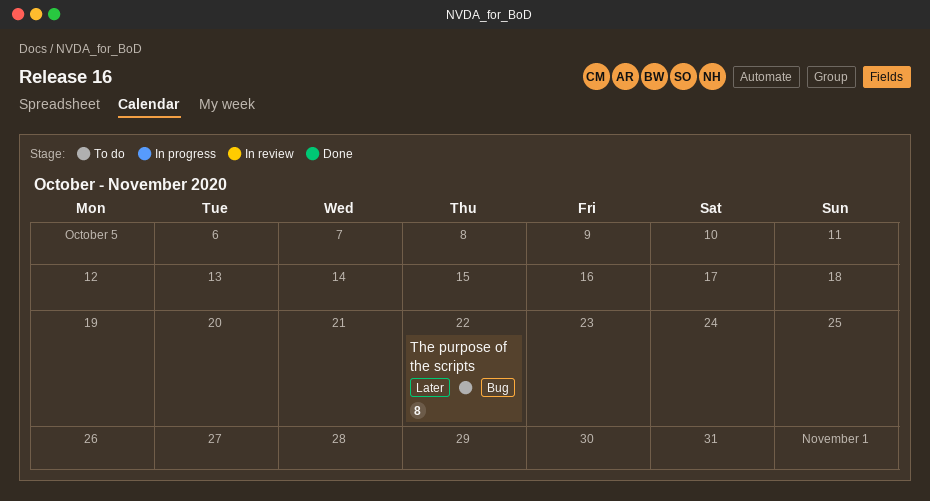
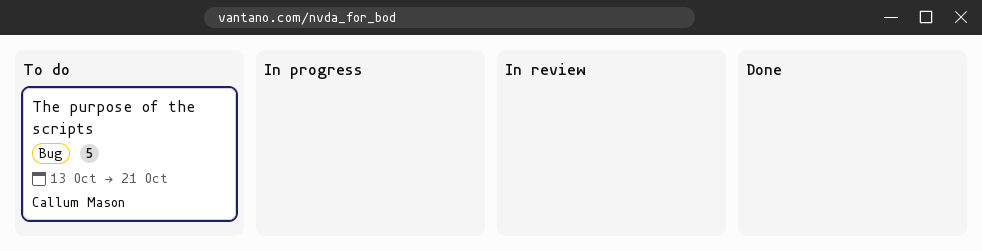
The purpose of the scripts, estimate: 8 -> 5
The purpose of the scripts, due: Oct 22 -> Oct 21

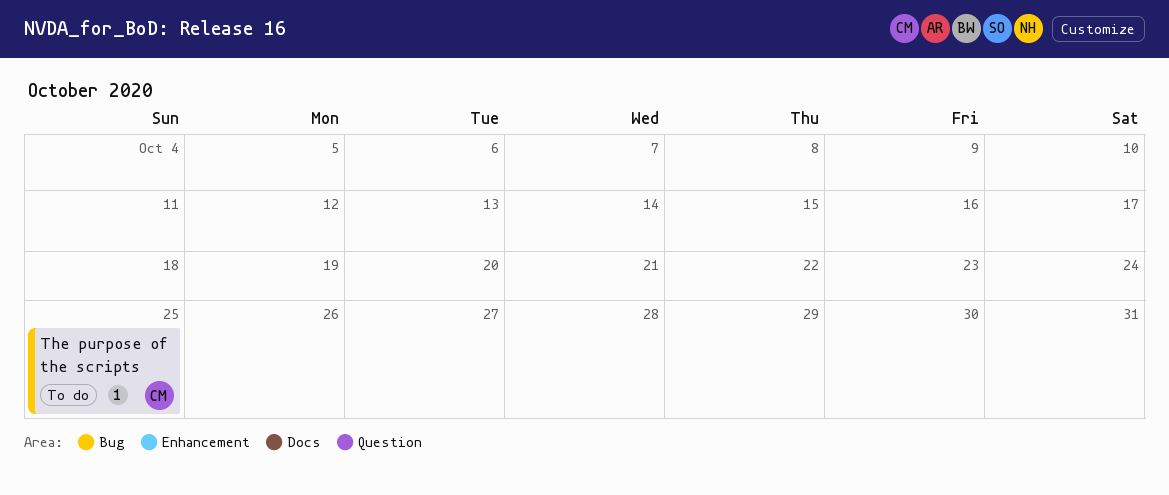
The purpose of the scripts, estimate: 5 -> 1
The purpose of the scripts, due: Oct 21 -> Oct 25

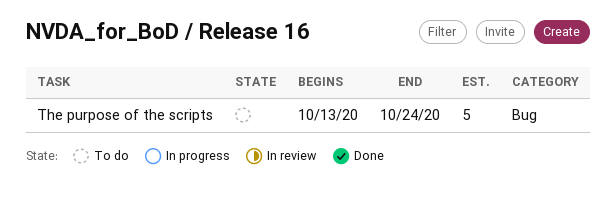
The purpose of the scripts, estimate: 1 -> 5
The purpose of the scripts, due: Oct 25 -> Oct 24

